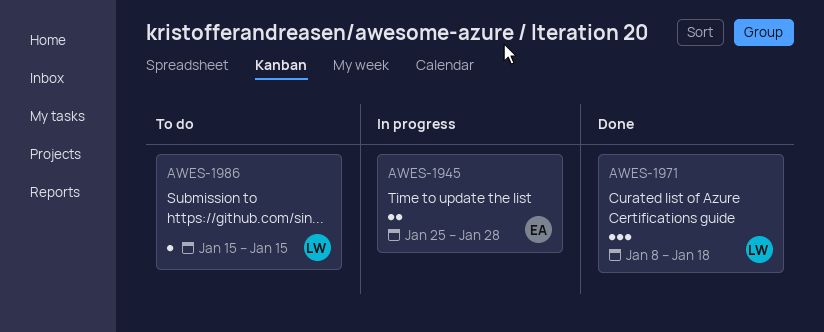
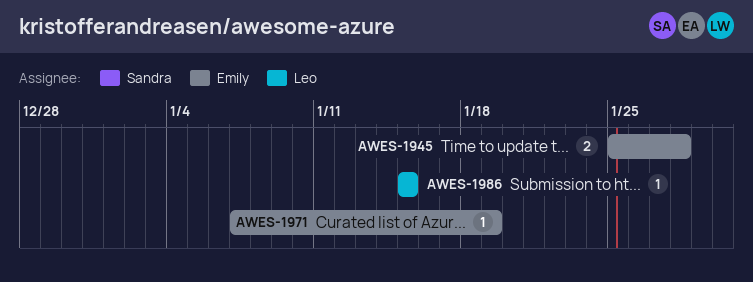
AWES-1971, owner: Leo -> Emily
AWES-1971, estimate: 3 -> 1
AWES-1971, start: Jan 8 -> Jan 7
AWES-1971, due: Jan 18 -> Jan 19

